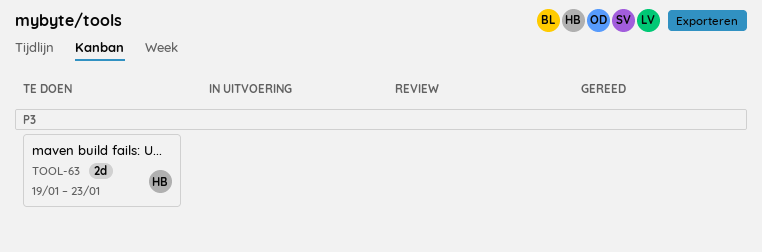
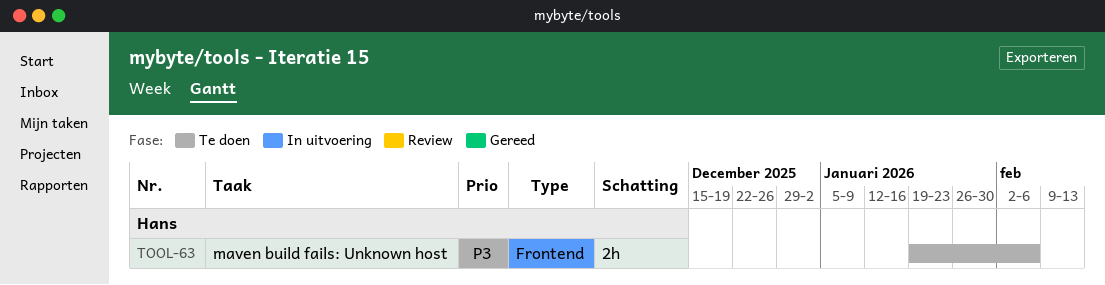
TOOL-63, estimate: 2d -> 2h
TOOL-63, due: Jan 23 -> Feb 6

